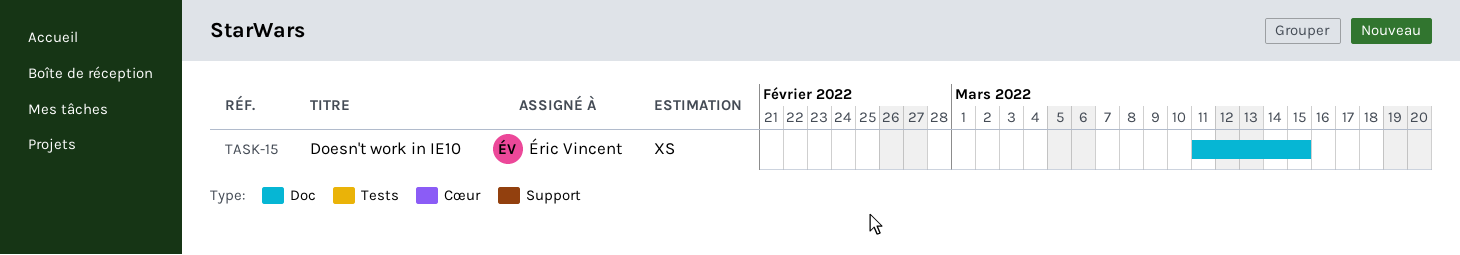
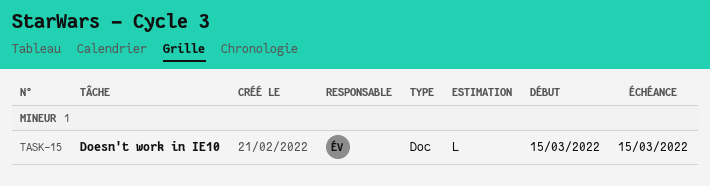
TASK-15, estimate: XS -> L
TASK-15, start: Mar 11 -> Mar 15

